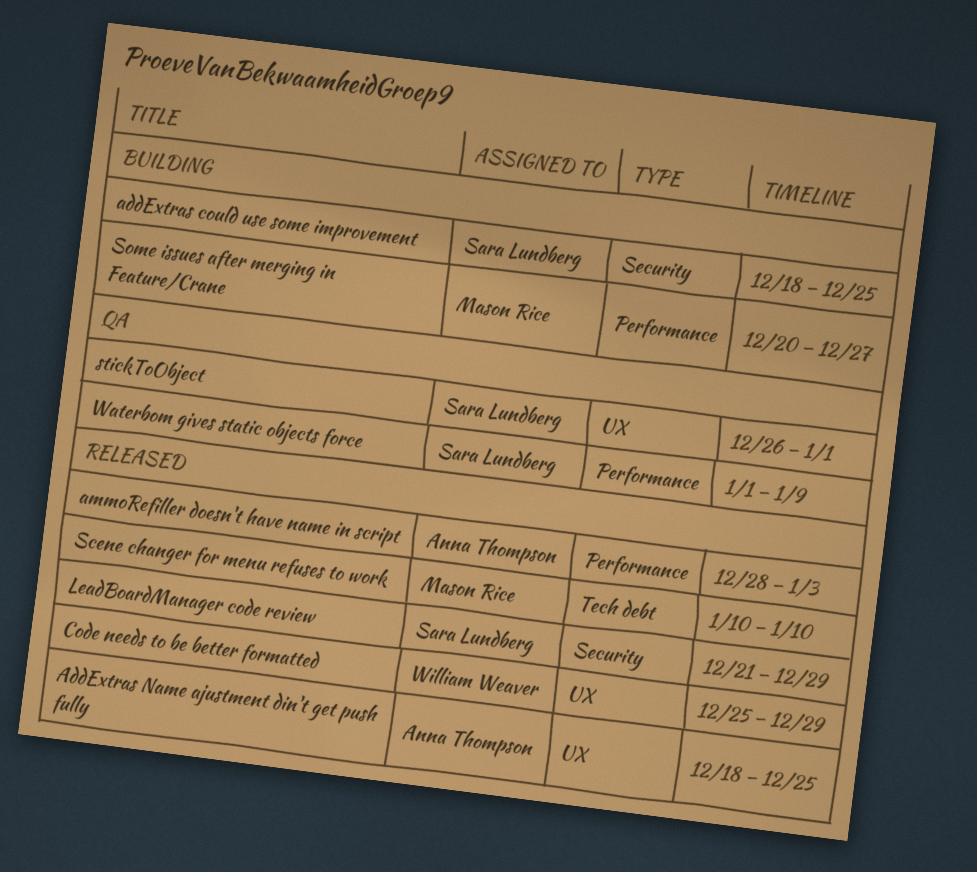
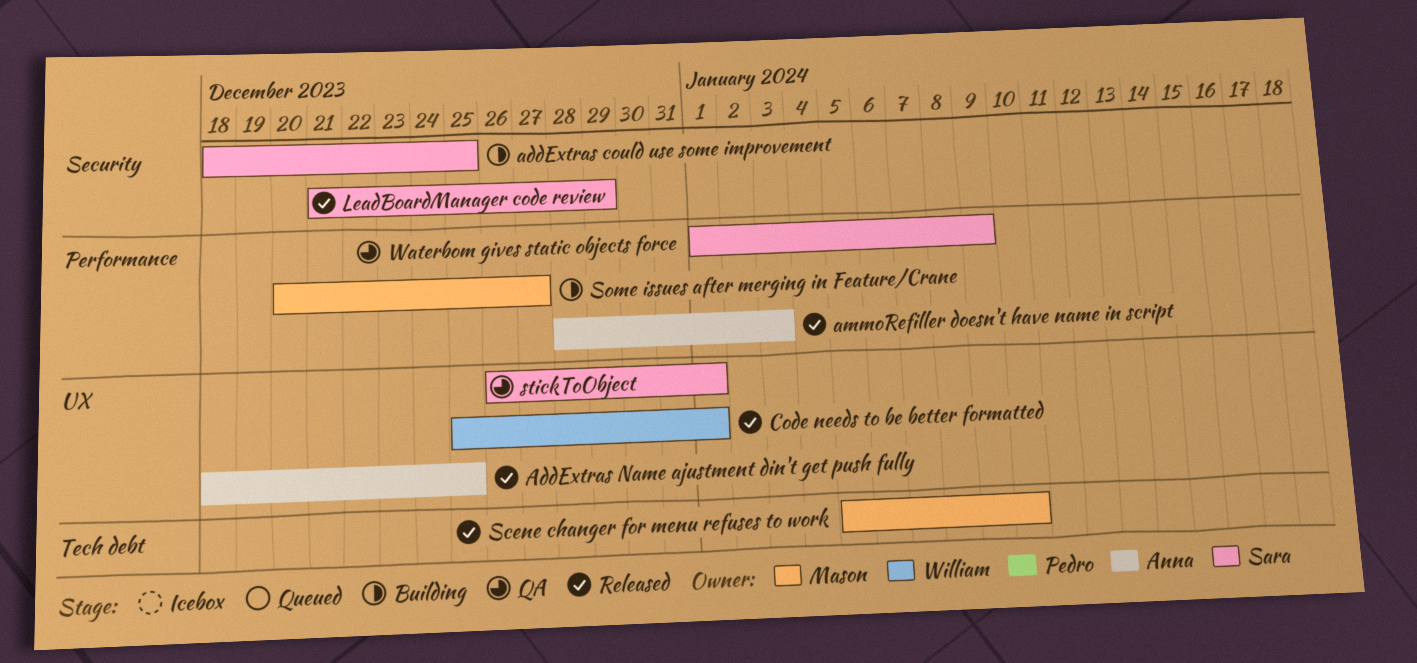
Code needs to be better formatted, due: Dec 29 -> Jan 1
Scene changer for menu refuses to work, start: Jan 10 -> Jan 5

